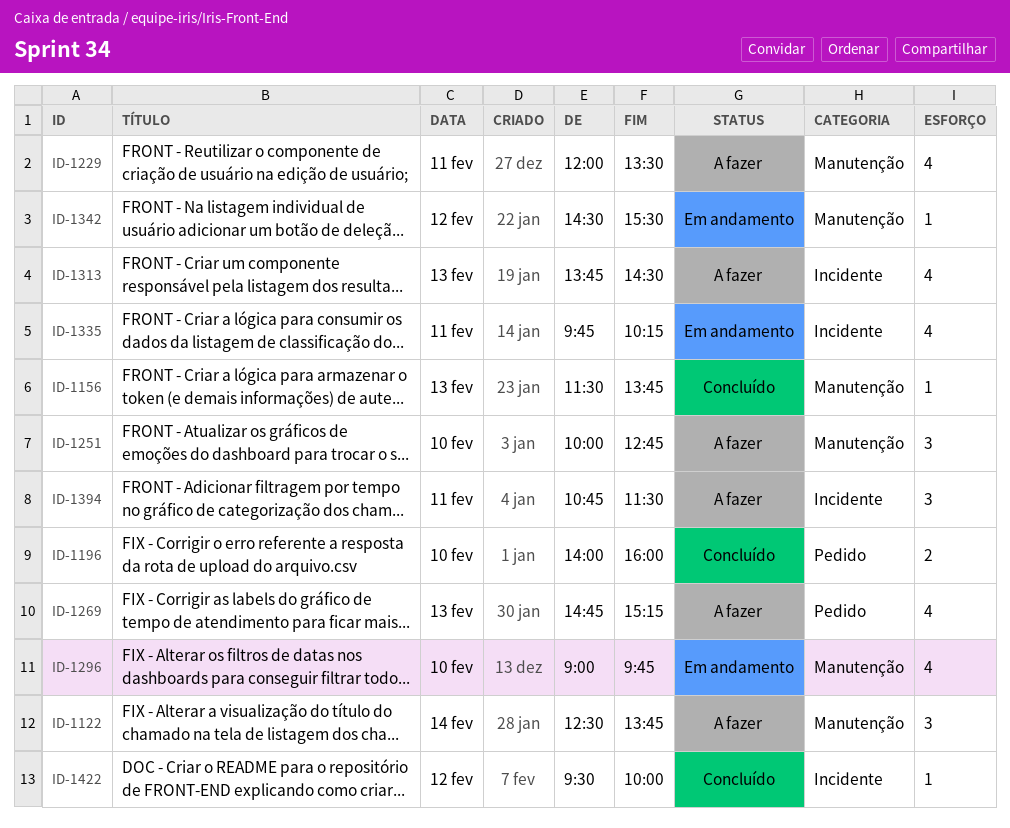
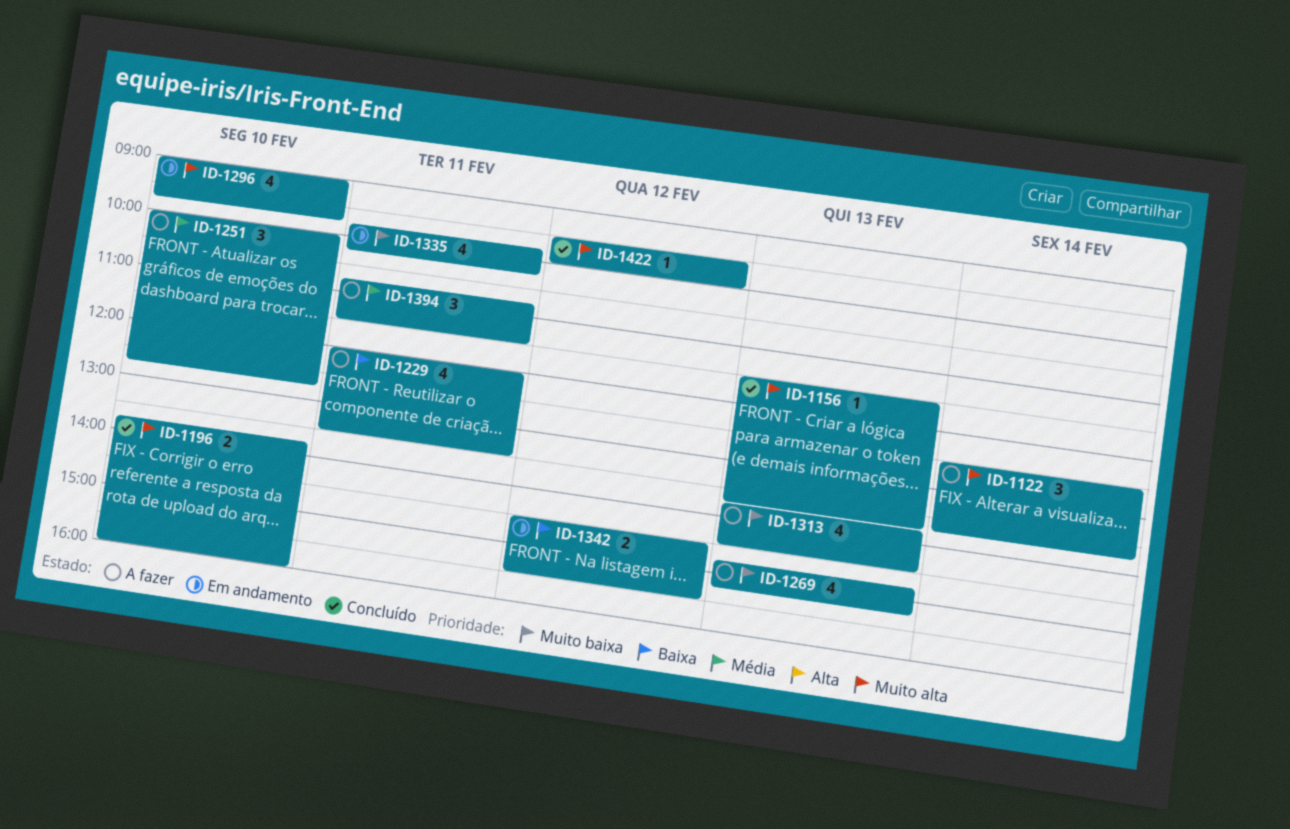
ID-1196, begins: 14:00 -> 13:45
ID-1342, estimate: 1 -> 2

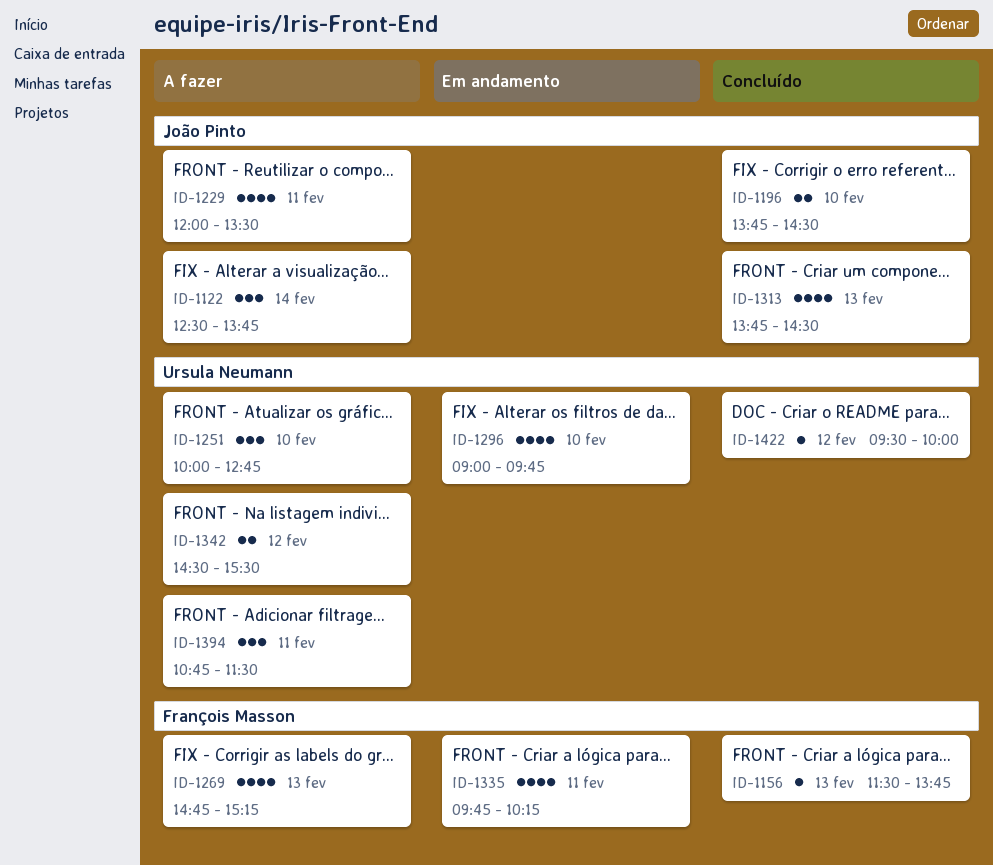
ID-1196, ends: 16:00 -> 14:30
ID-1313, status: A fazer -> Concluído
ID-1342, status: Em andamento -> A fazer

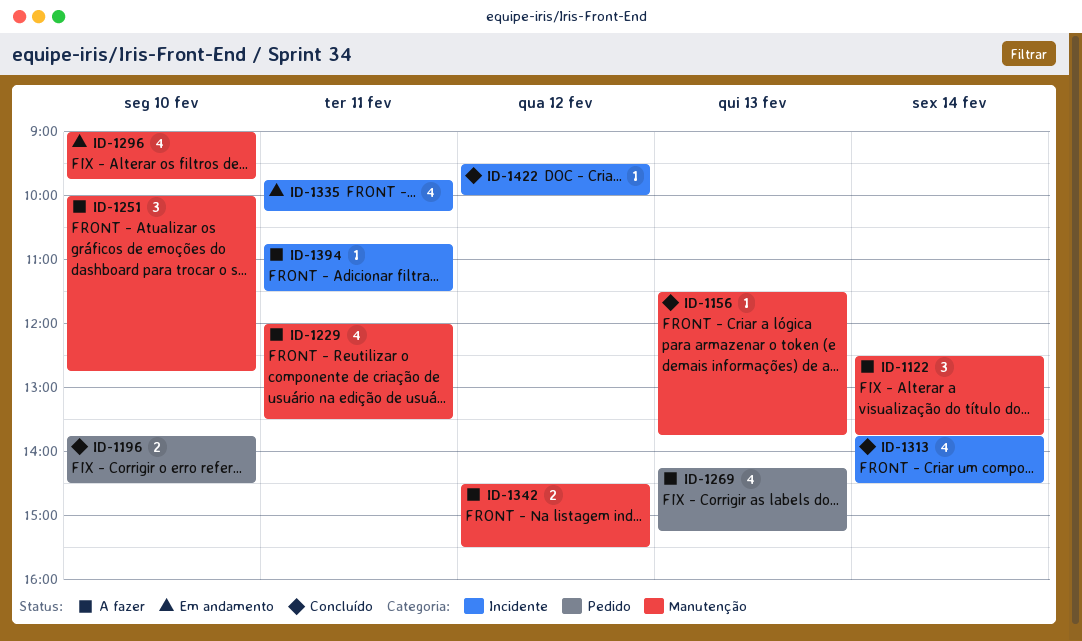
ID-1269, begins: 14:45 -> 14:15
ID-1313, day: Feb 13 -> Feb 14
ID-1394, estimate: 3 -> 1

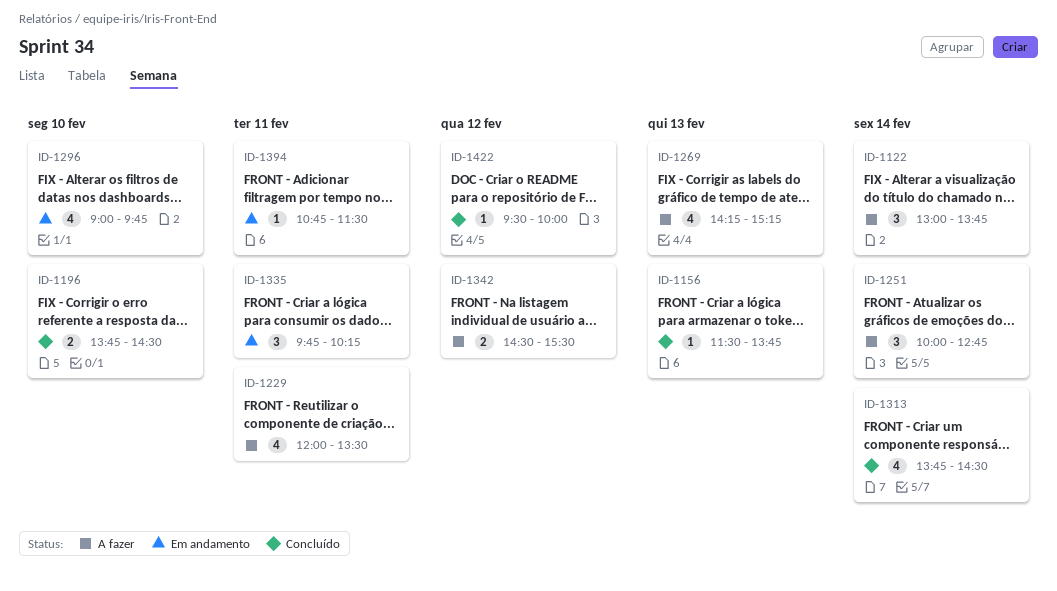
ID-1122, begins: 12:30 -> 13:00
ID-1251, day: Feb 10 -> Feb 14
ID-1335, estimate: 4 -> 3
ID-1394, status: A fazer -> Em andamento

